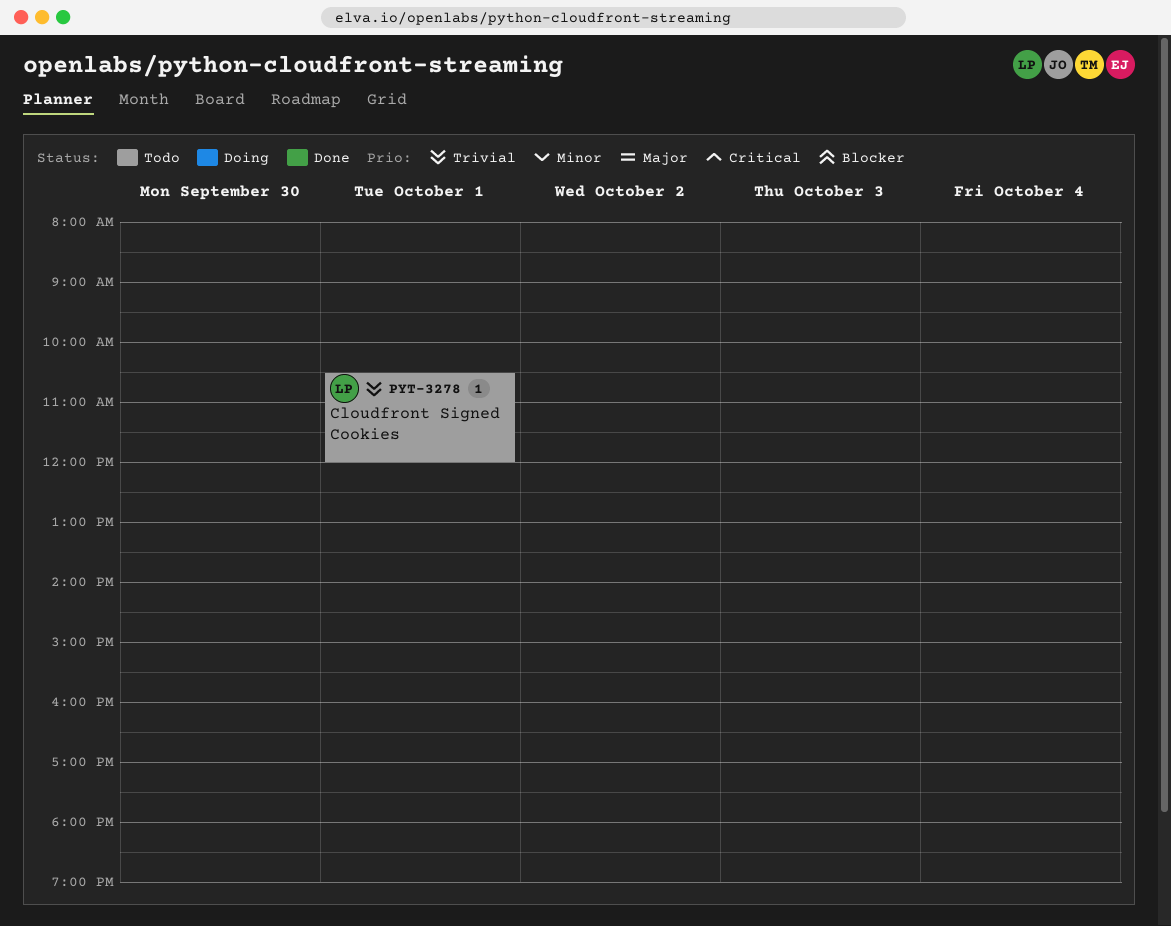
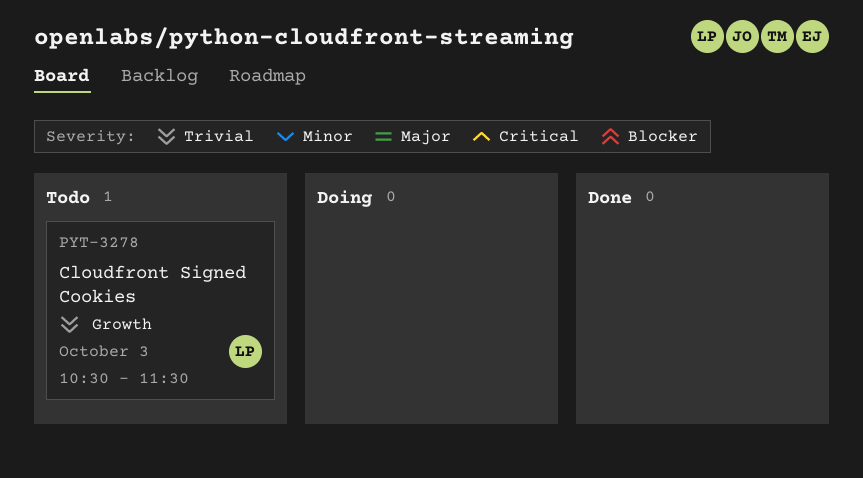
PYT-3278, day: Oct 1 -> Oct 3
PYT-3278, ends: 12:00 -> 11:30

